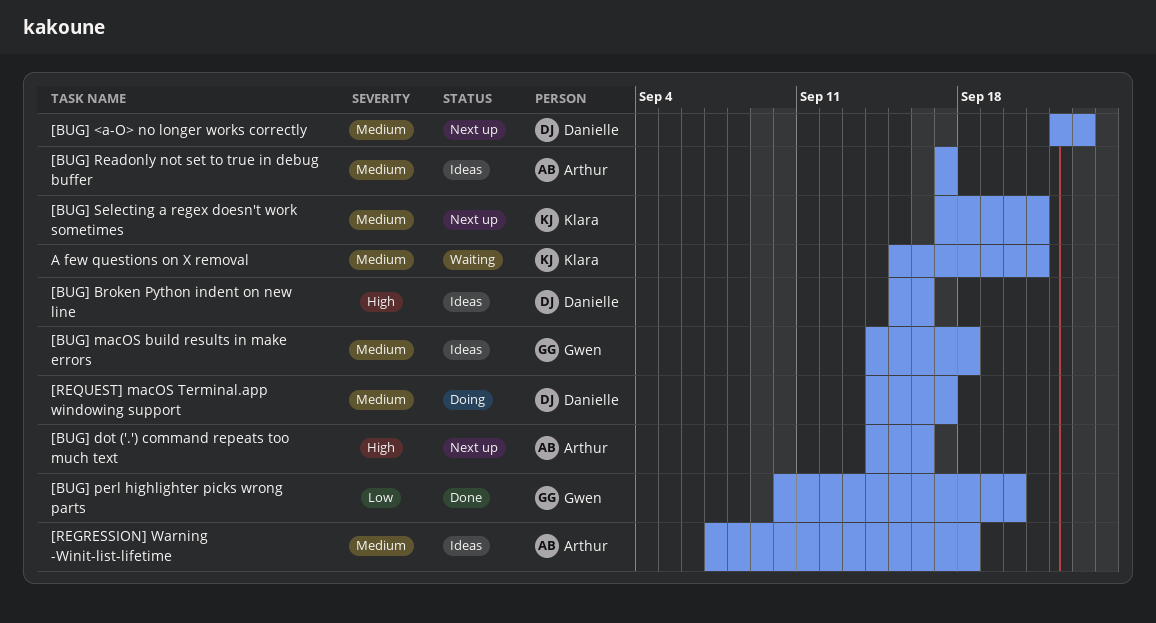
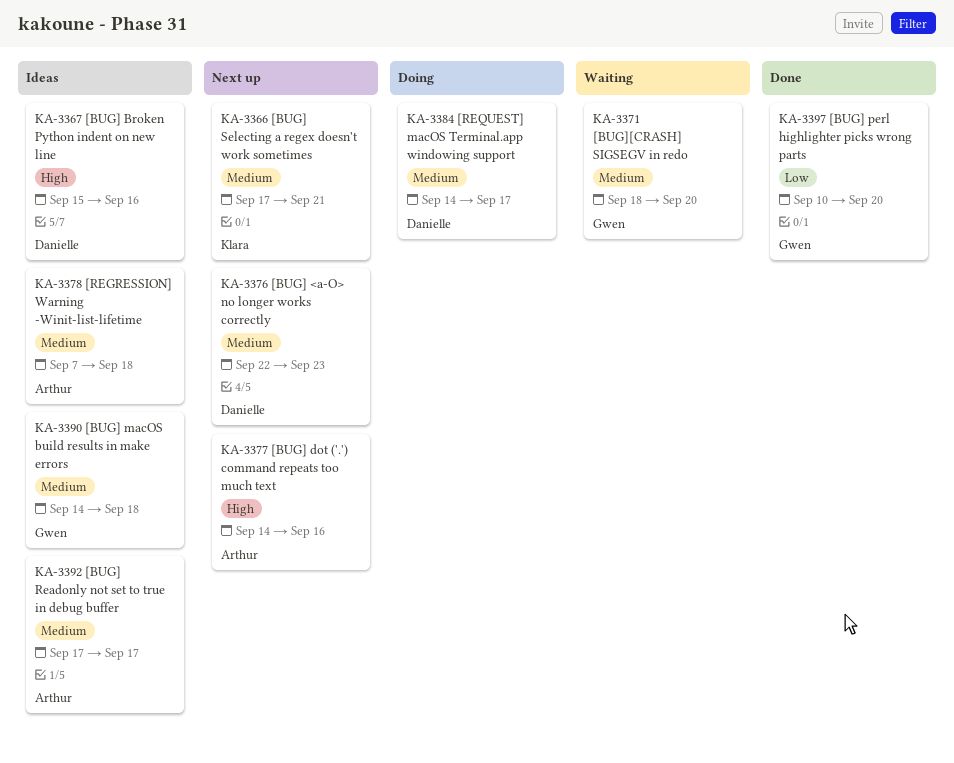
[BUG][CRASH] SIGSEGV in redo: none -> present
A few questions on X removal: present -> none

